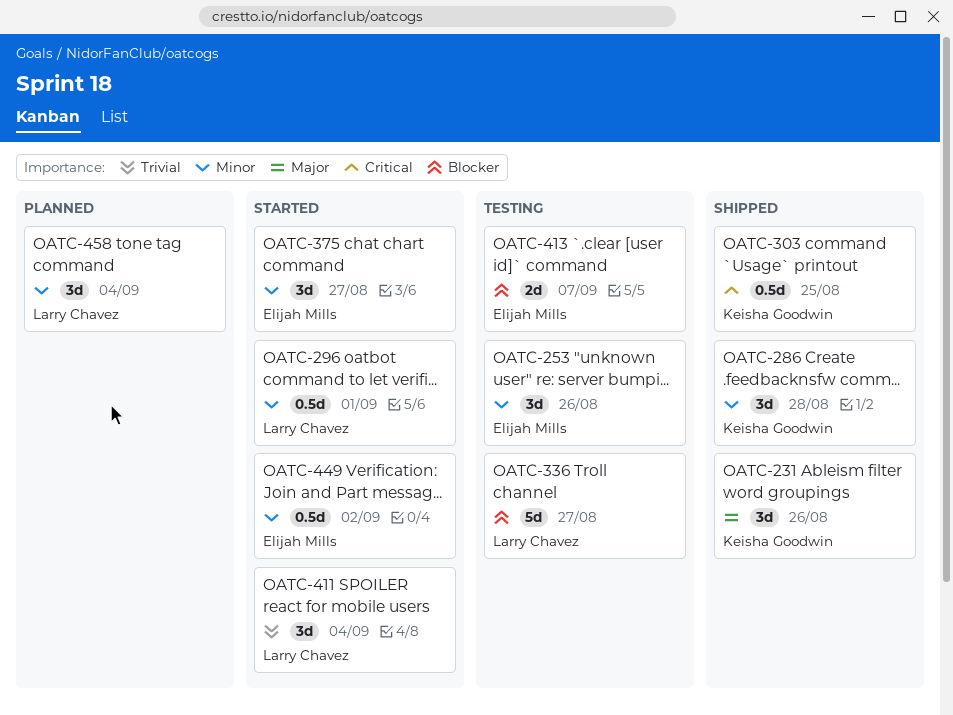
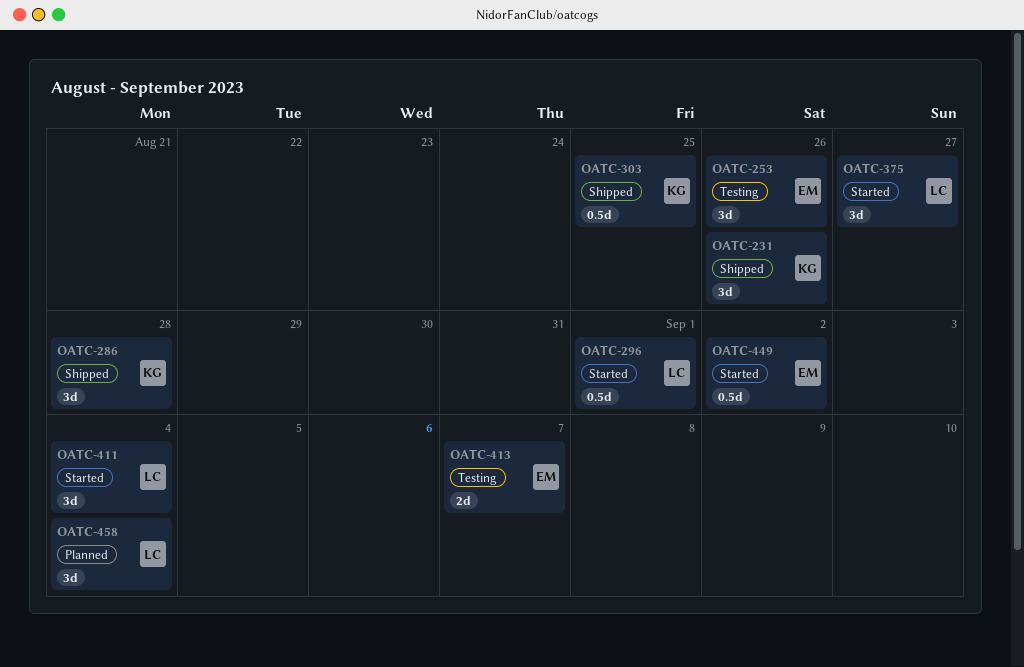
OATC-336: present -> none
OATC-375, owner: Elijah Mills -> Larry Chavez

